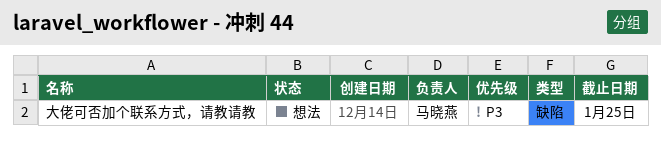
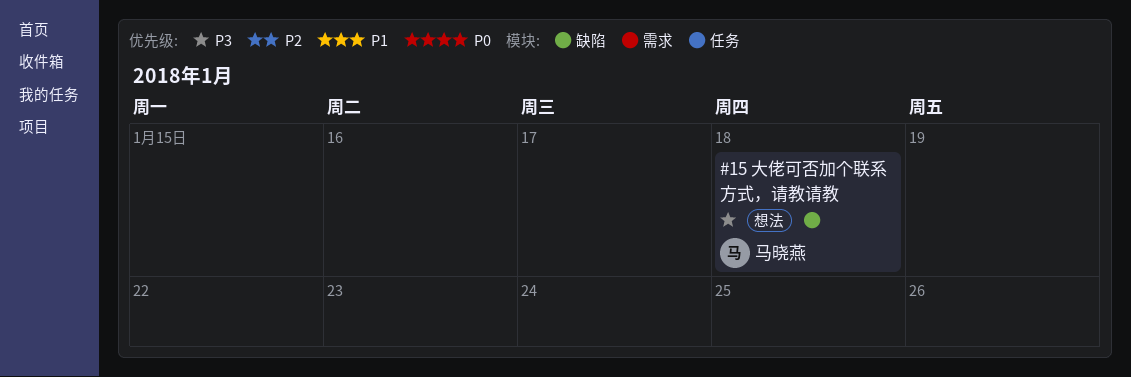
大佬可否加个联系方式，请教请教, due: Jan 25 -> Jan 18

